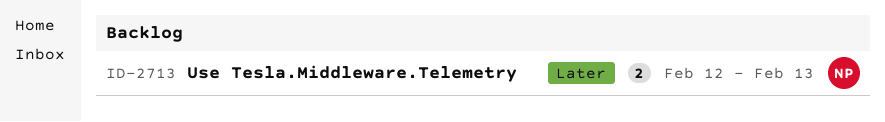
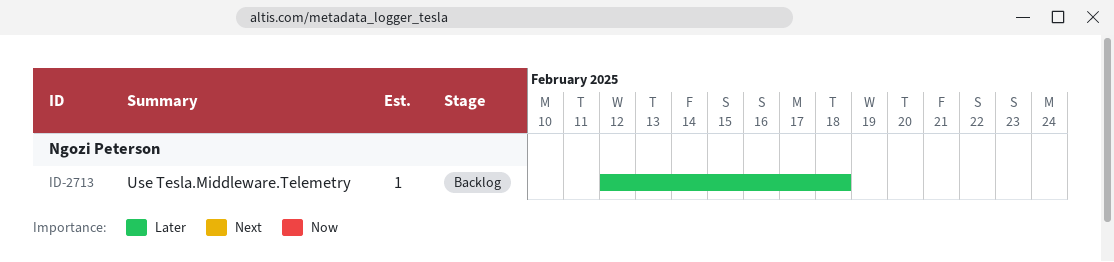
ID-2713, estimate: 2 -> 1
ID-2713, due: Feb 13 -> Feb 18

